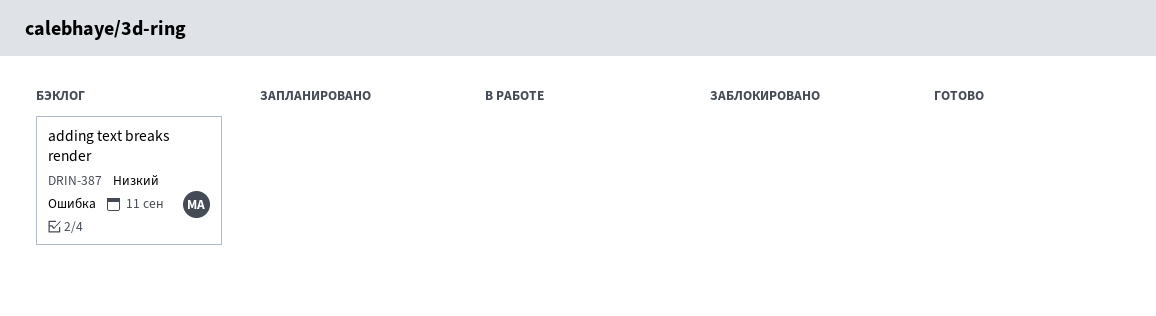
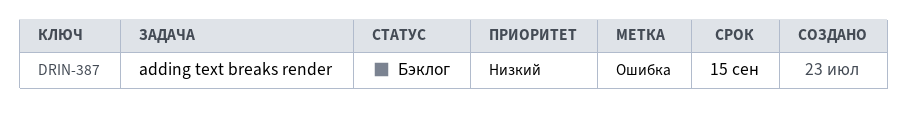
DRIN-387, due: Sep 11 -> Sep 15

